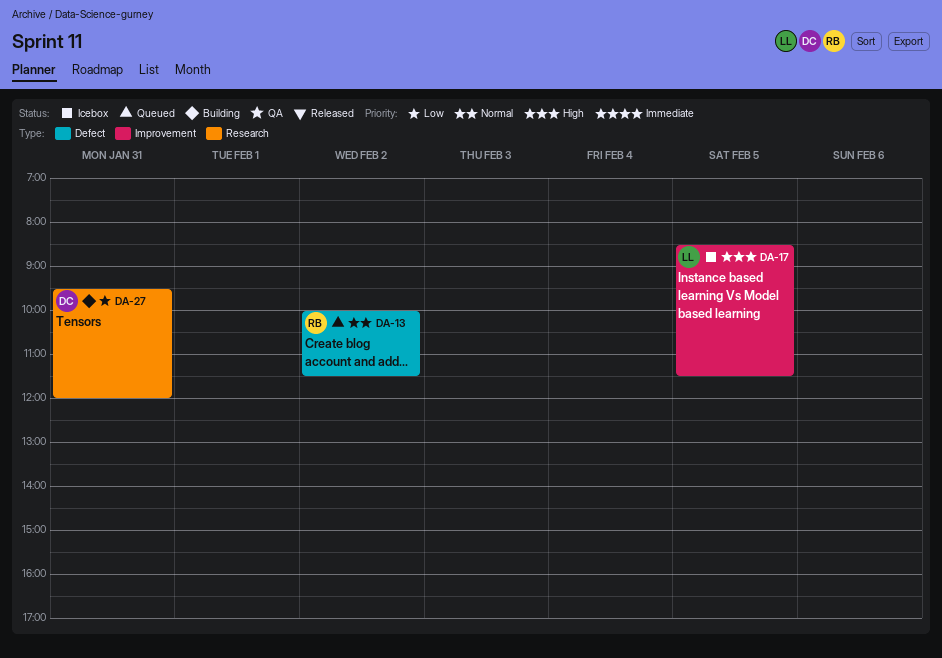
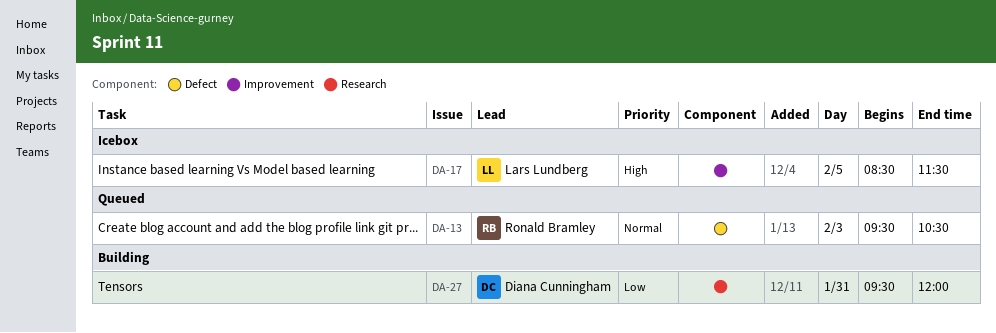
DA-13, day: Feb 2 -> Feb 3
DA-13, begins: 10:00 -> 09:30
DA-13, ends: 11:30 -> 10:30

